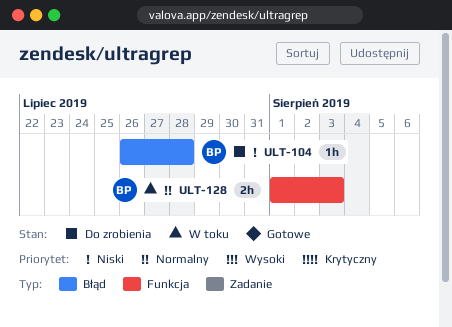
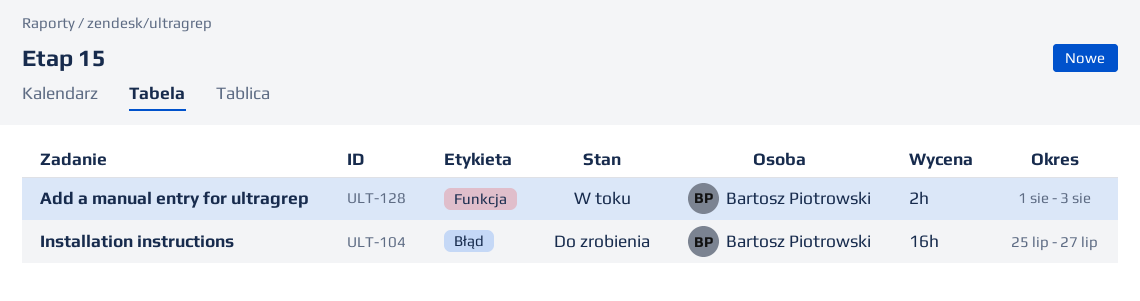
ULT-104, estimate: 1h -> 16h
ULT-104, start: Jul 26 -> Jul 25
ULT-104, due: Jul 28 -> Jul 27

